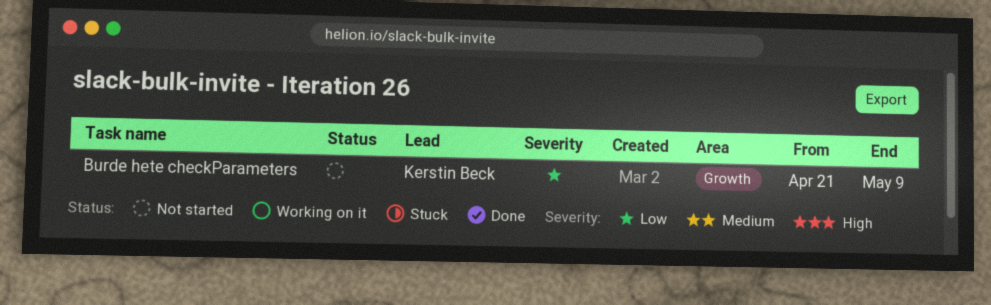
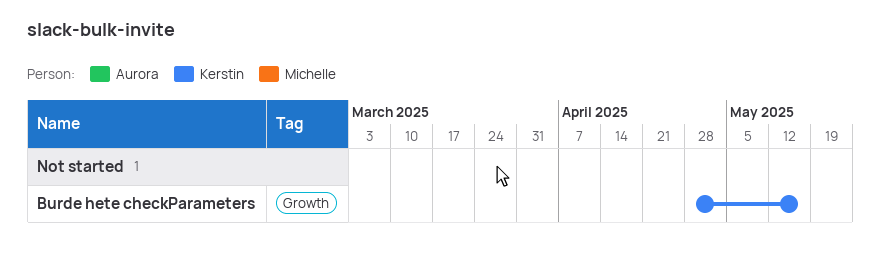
Burde hete checkParameters, start: Apr 21 -> Apr 28
Burde hete checkParameters, due: May 9 -> May 16

